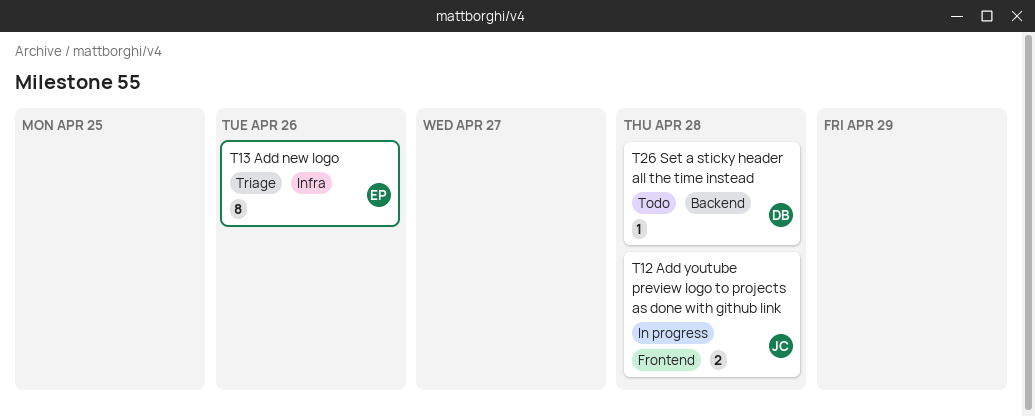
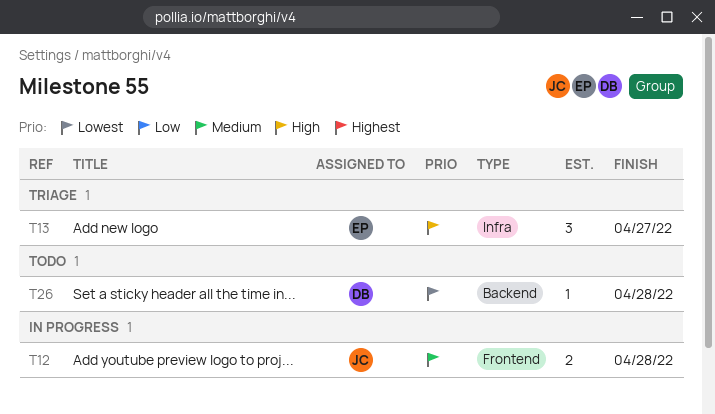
T13, estimate: 8 -> 3
T13, due: Apr 26 -> Apr 27

